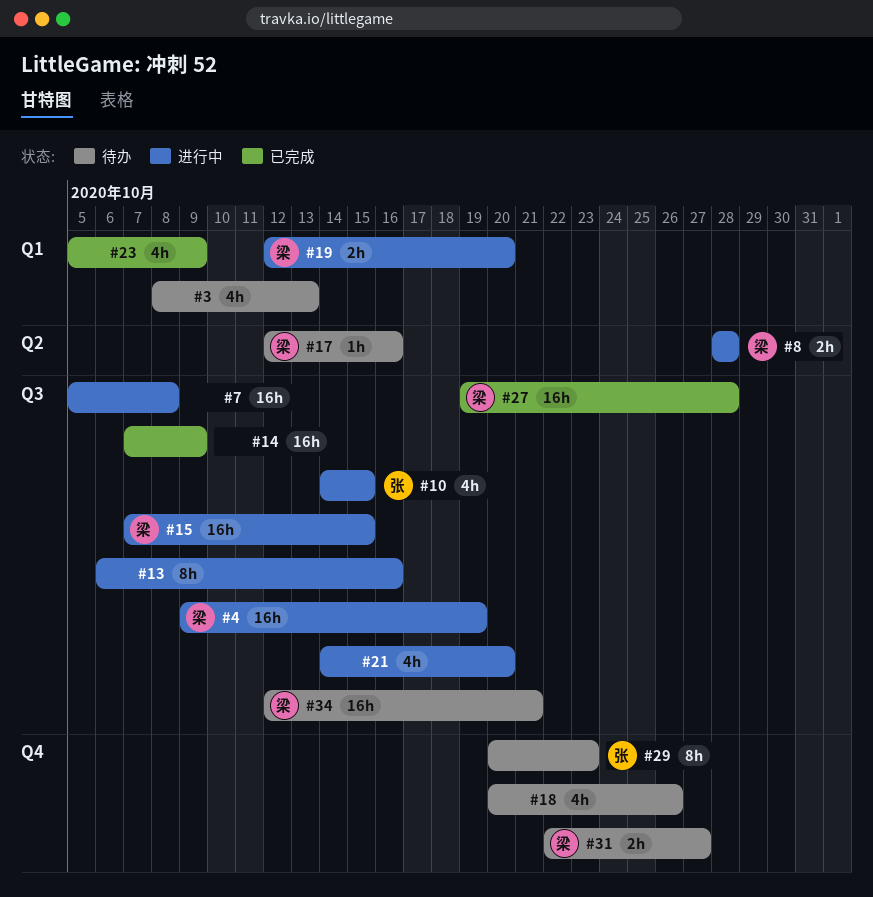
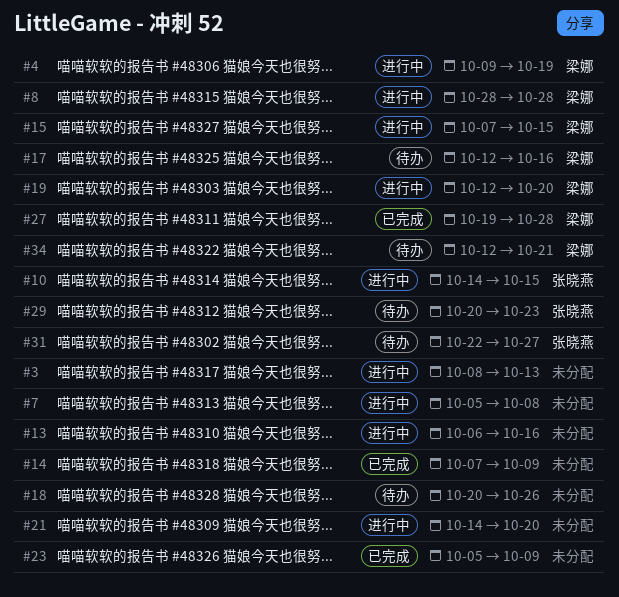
#3, status: 待办 -> 进行中
#31, owner: 梁娜 -> 张晓燕

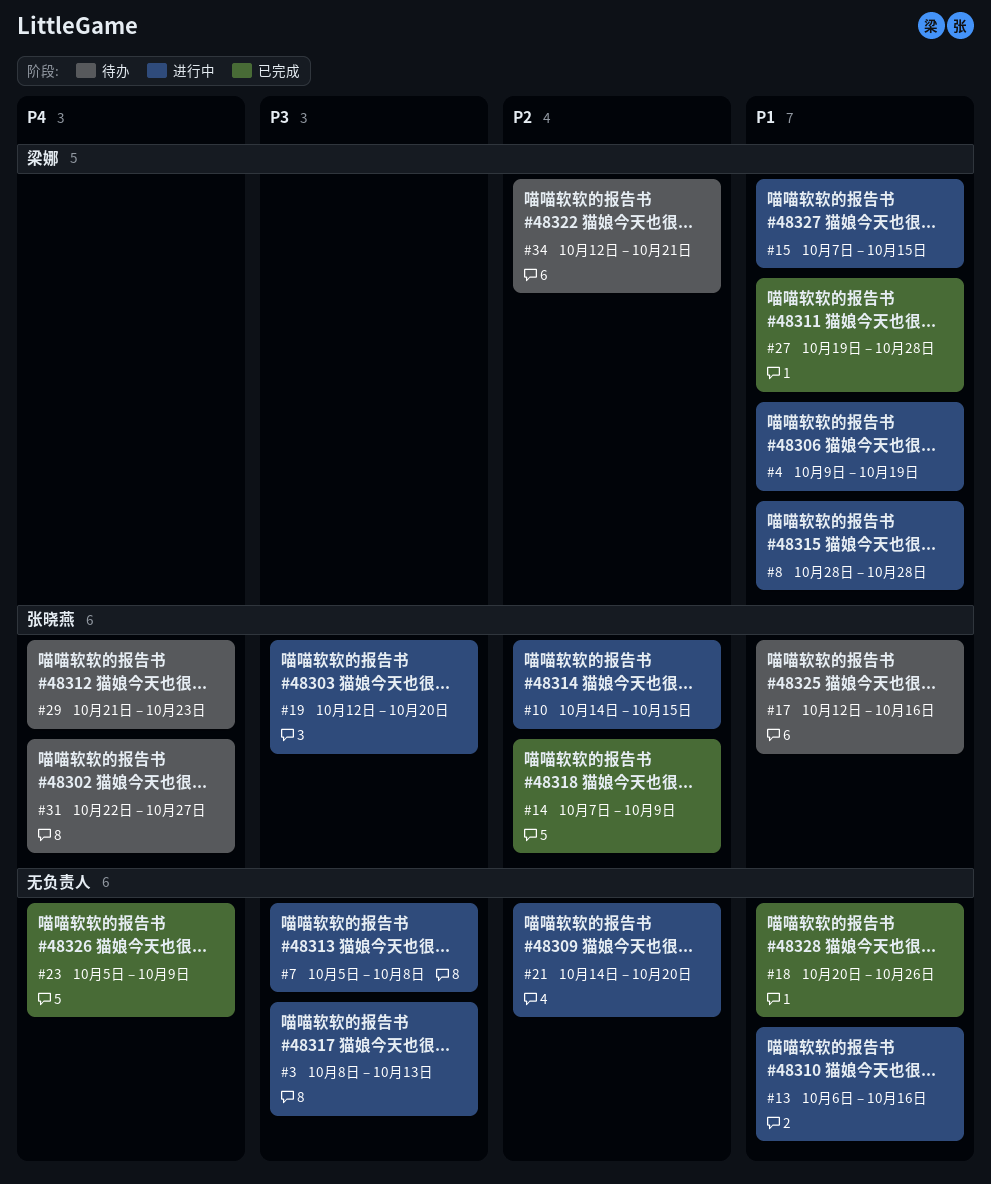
#14, owner: none -> 张晓燕
#17, owner: 梁娜 -> 张晓燕
#18, status: 待办 -> 已完成
#19, owner: 梁娜 -> 张晓燕
#29, start: Oct 20 -> Oct 21

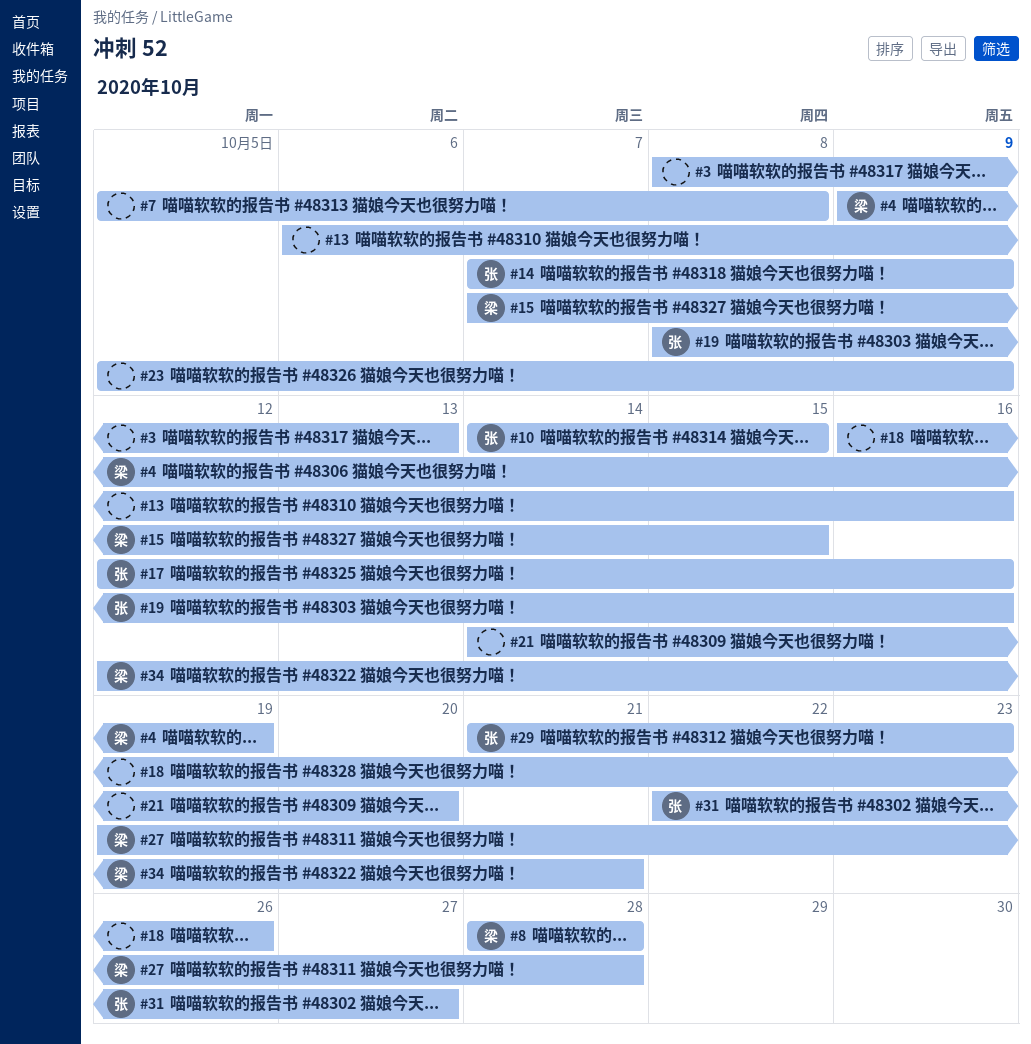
#18, start: Oct 20 -> Oct 16
#19, start: Oct 12 -> Oct 8
#19, due: Oct 20 -> Oct 16

